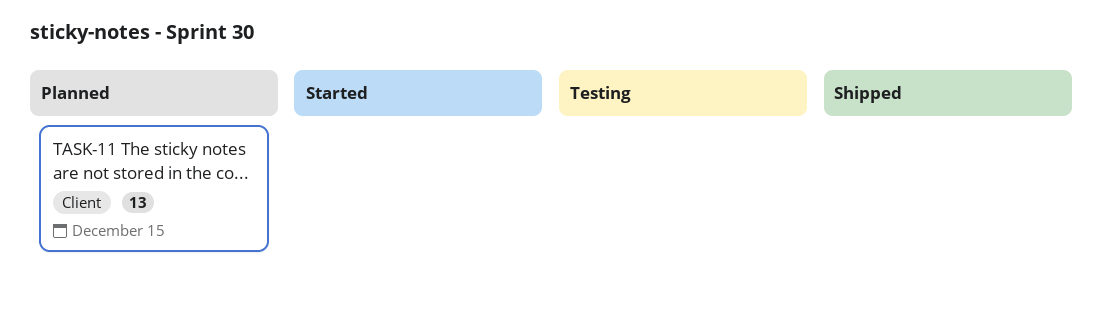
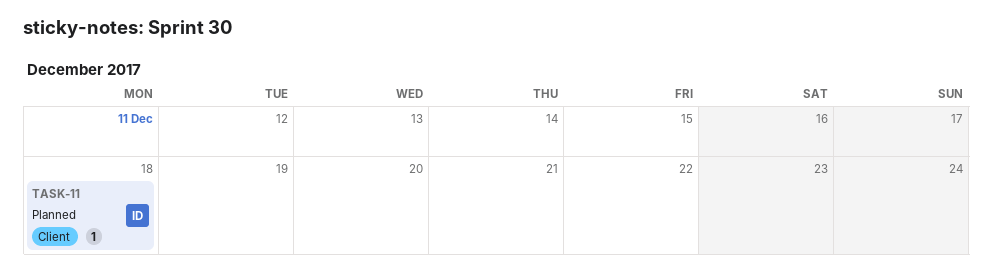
TASK-11, estimate: 13 -> 1
TASK-11, due: Dec 15 -> Dec 18

